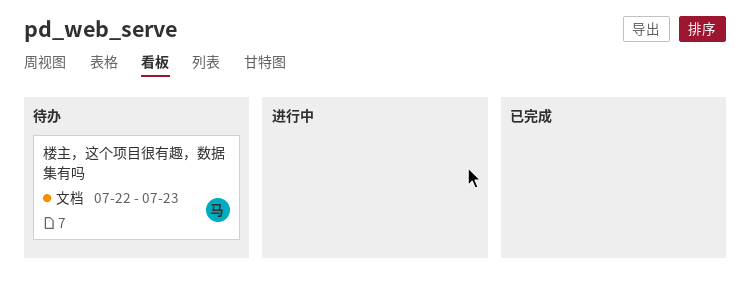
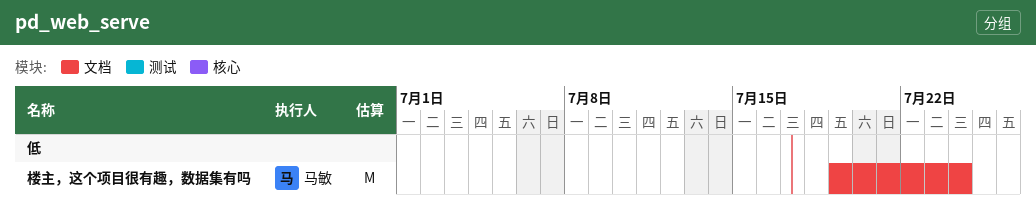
楼主，这个项目很有趣，数据集有吗, start: Jul 22 -> Jul 19
楼主，这个项目很有趣，数据集有吗, due: Jul 23 -> Jul 24

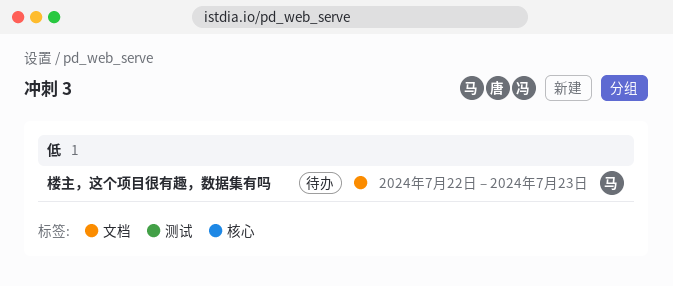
楼主，这个项目很有趣，数据集有吗, start: Jul 19 -> Jul 22
楼主，这个项目很有趣，数据集有吗, due: Jul 24 -> Jul 23

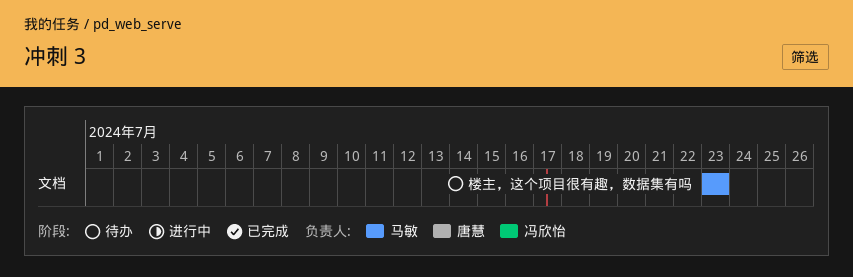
楼主，这个项目很有趣，数据集有吗, start: Jul 22 -> Jul 23

